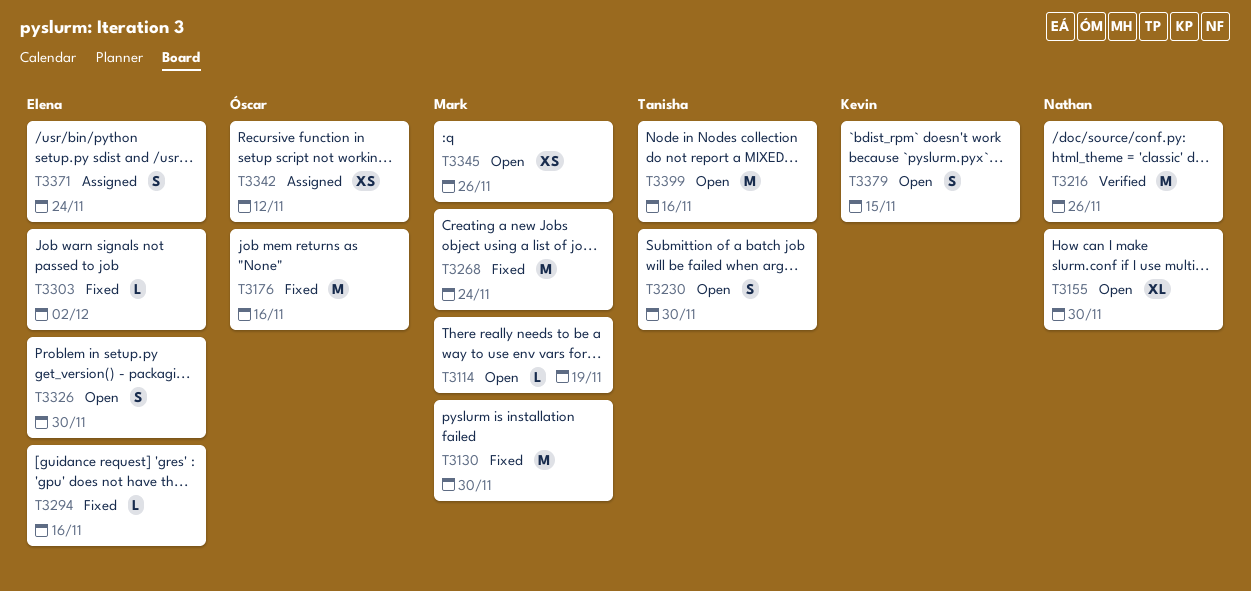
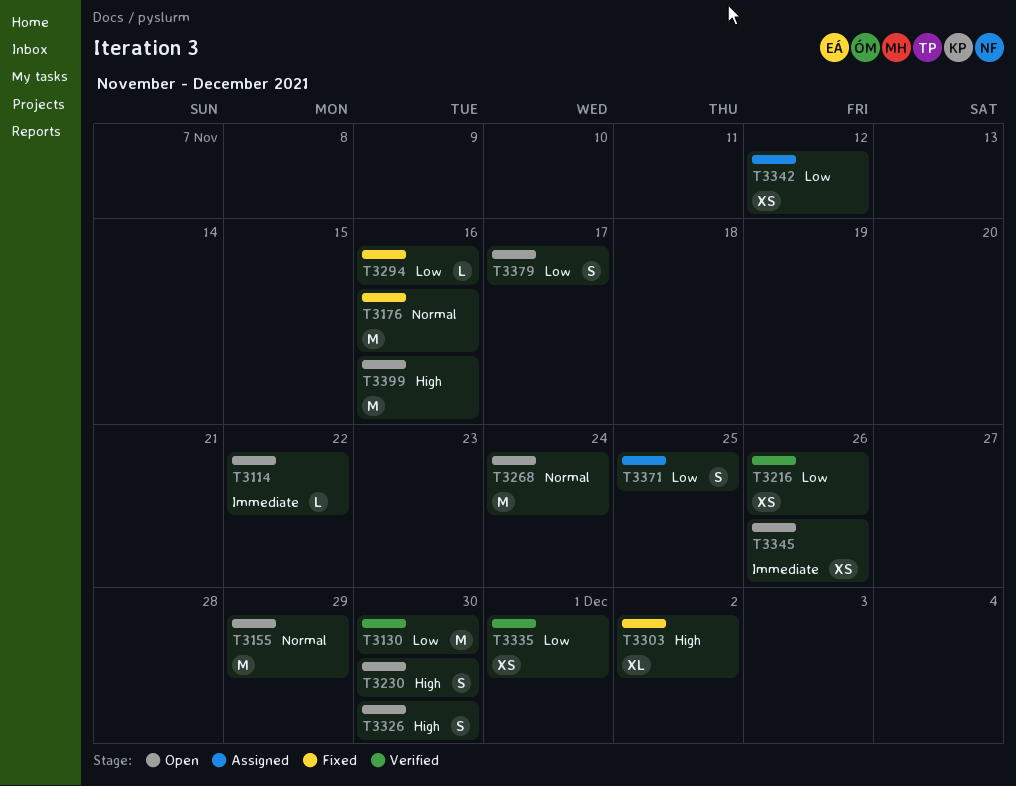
T3114, due: Nov 19 -> Nov 22
T3130, status: Fixed -> Verified
T3155, estimate: XL -> M
T3155, due: Nov 30 -> Nov 29
T3216, estimate: M -> XS
T3268, status: Fixed -> Open
T3303, estimate: L -> XL
T3335: none -> present
T3371, due: Nov 24 -> Nov 25
T3379, due: Nov 15 -> Nov 17

